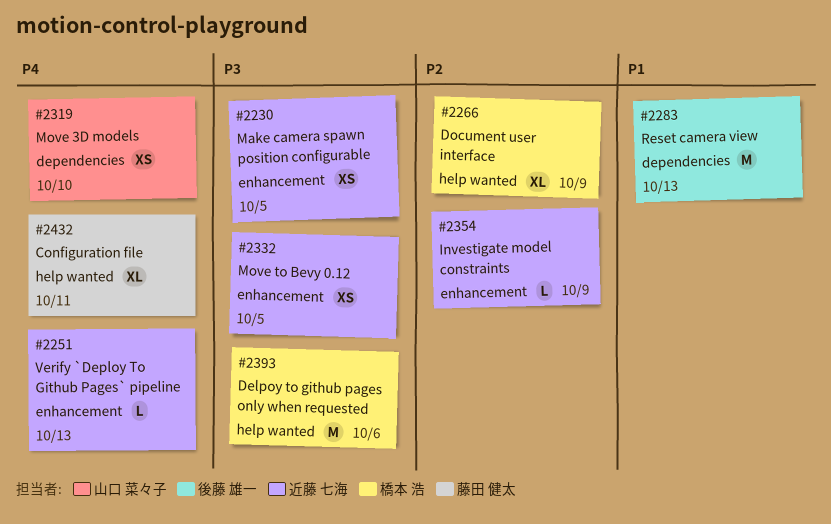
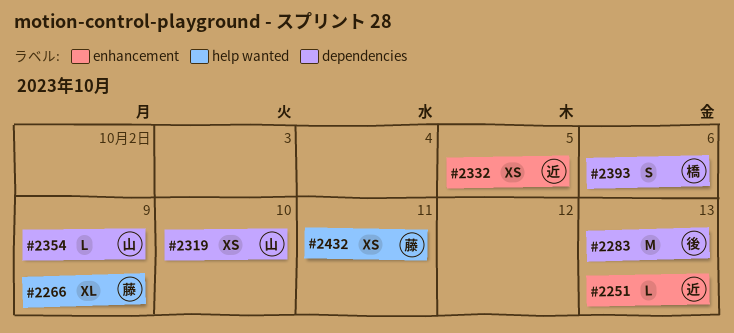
#2230: present -> none
#2266, owner: 橋本 浩 -> 藤田 健太
#2354, owner: 近藤 七海 -> 山口 菜々子
#2354, label: enhancement -> dependencies
#2393, label: help wanted -> dependencies
#2393, estimate: M -> S
#2432, estimate: XL -> XS

